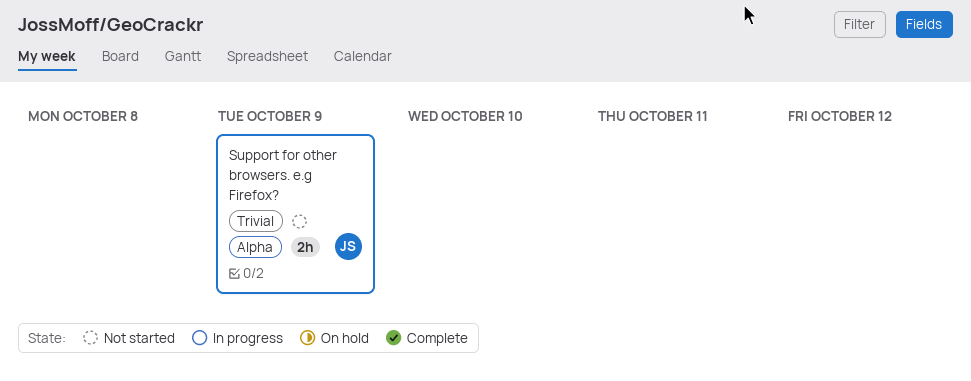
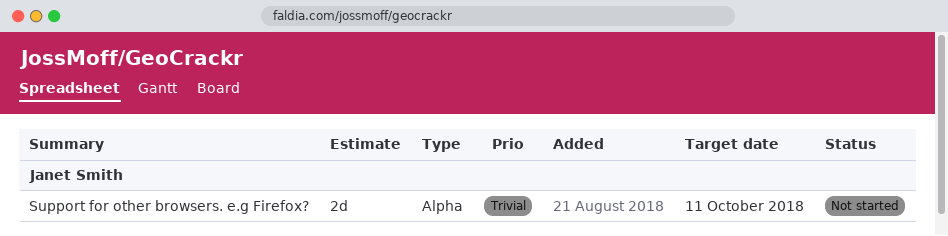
Support for other browsers. e.g Firefox?, estimate: 2h -> 2d
Support for other browsers. e.g Firefox?, due: Oct 9 -> Oct 11

